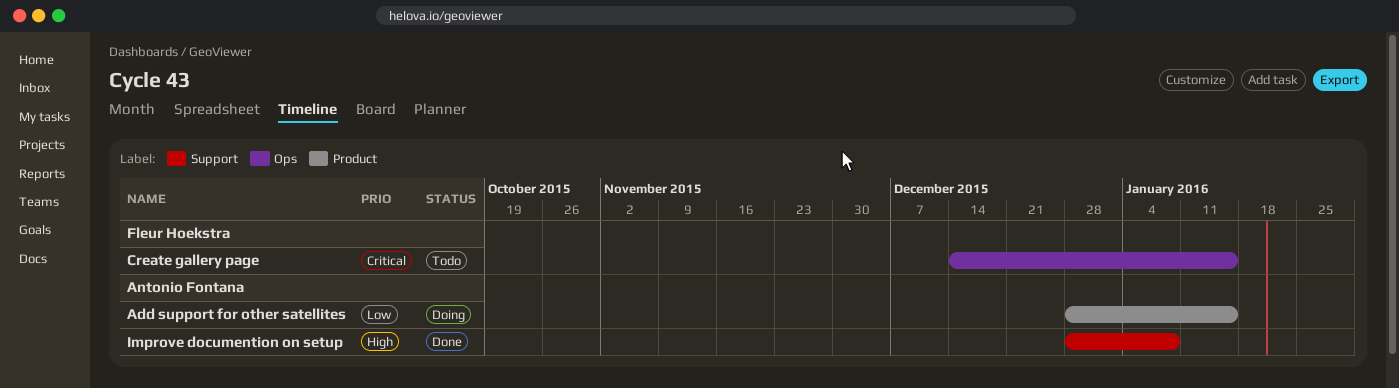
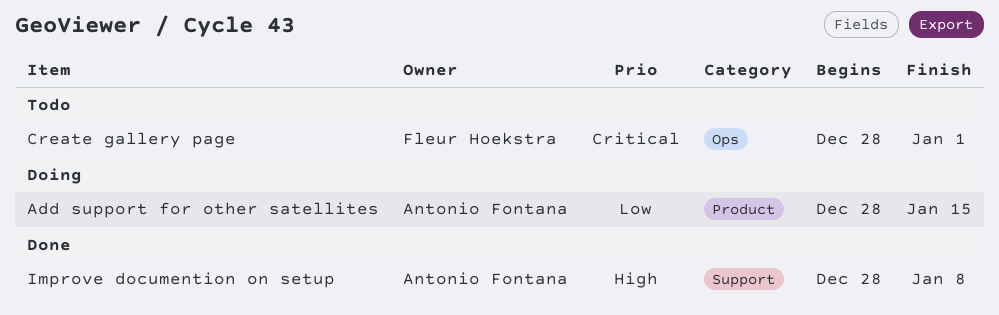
Create gallery page, start: Dec 14 -> Dec 28
Create gallery page, due: Jan 15 -> Jan 1

